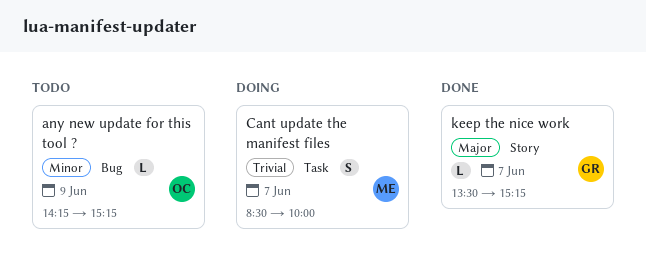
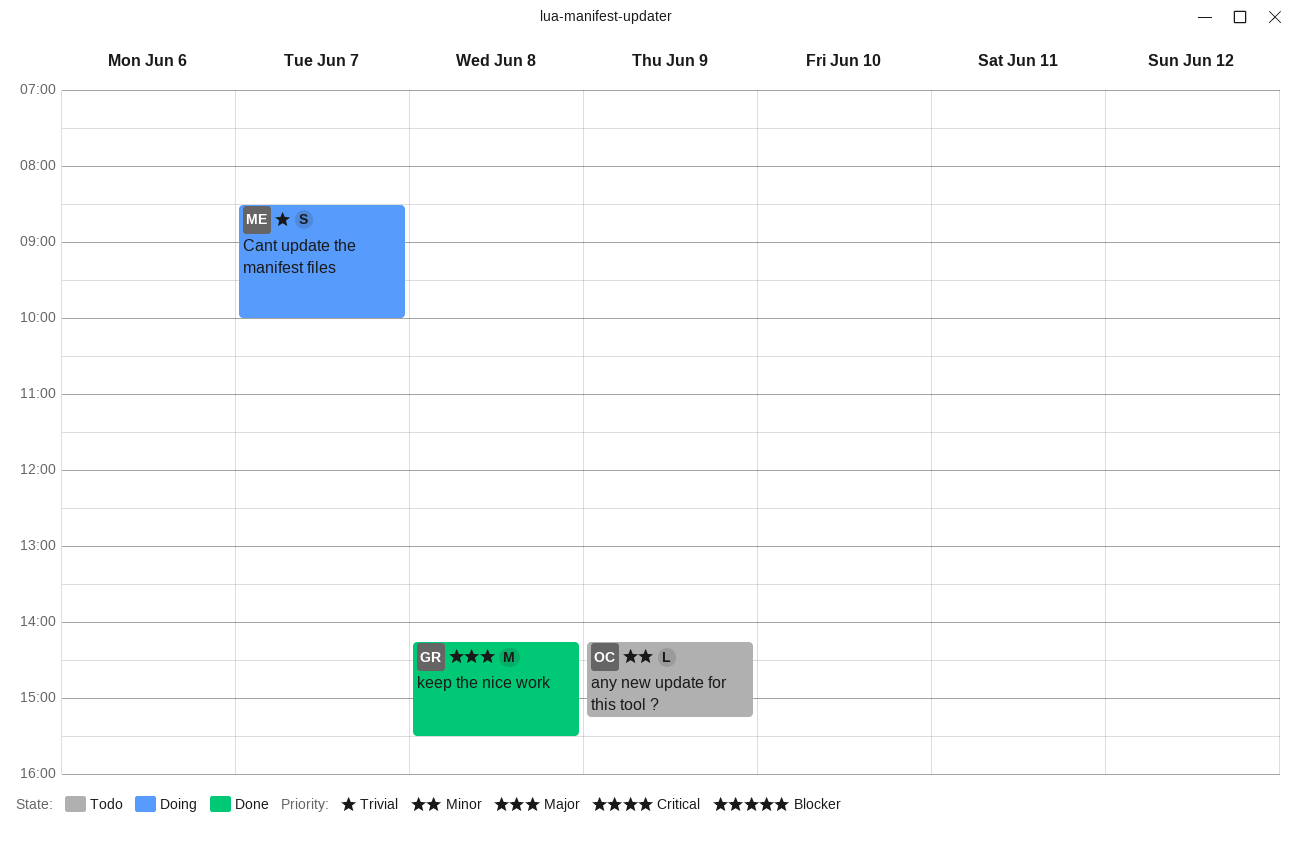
keep the nice work, estimate: L -> M
keep the nice work, day: Jun 7 -> Jun 8
keep the nice work, begins: 13:30 -> 14:15
keep the nice work, ends: 15:15 -> 15:30

